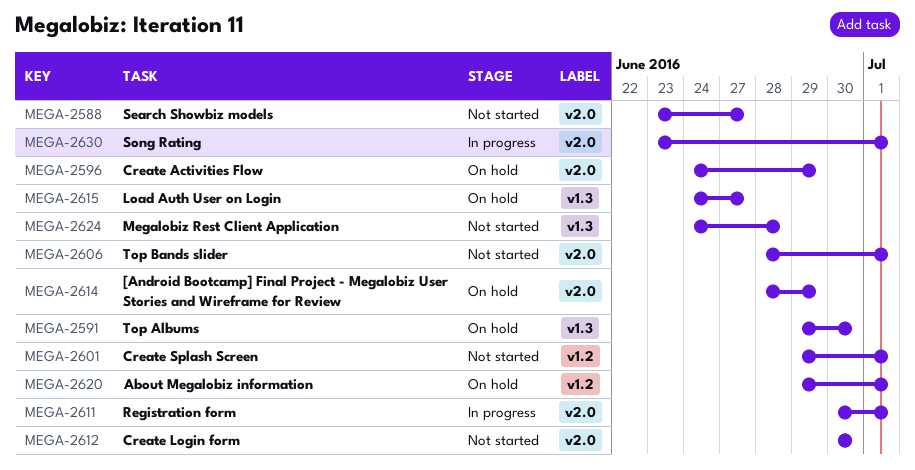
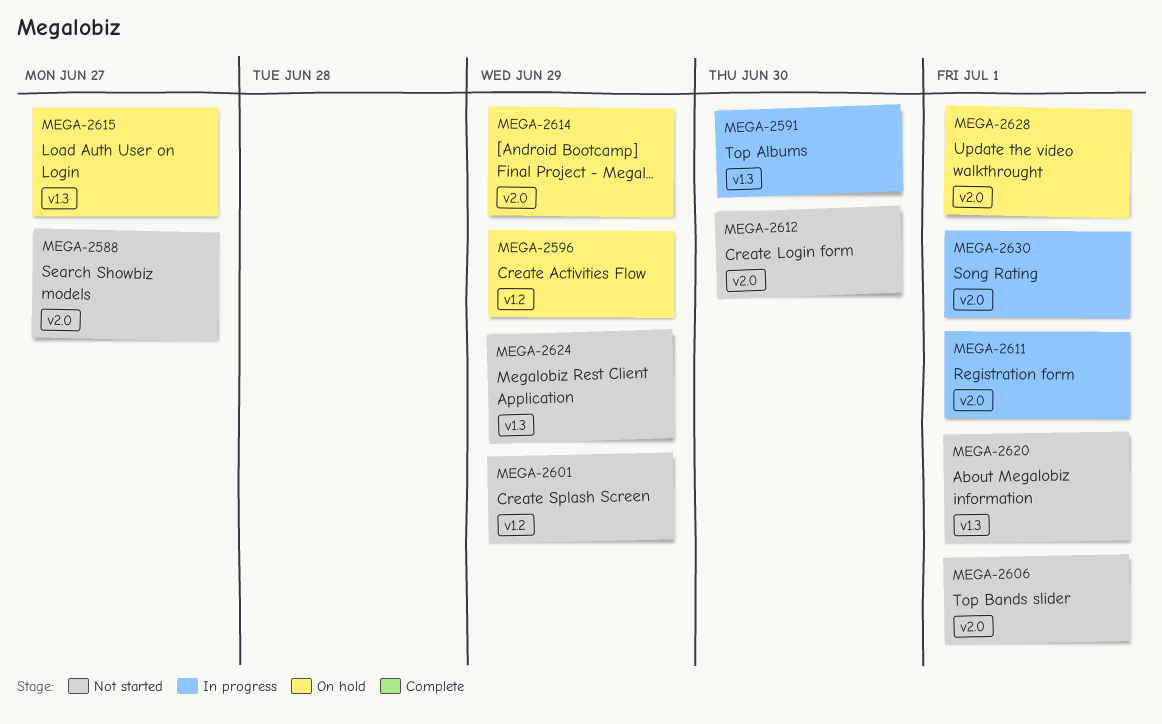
MEGA-2591, status: On hold -> In progress
MEGA-2596, label: v2.0 -> v1.2
MEGA-2601, due: Jul 1 -> Jun 29
MEGA-2620, status: On hold -> Not started
MEGA-2620, label: v1.2 -> v1.3
MEGA-2624, due: Jun 28 -> Jun 29
MEGA-2628: none -> present

